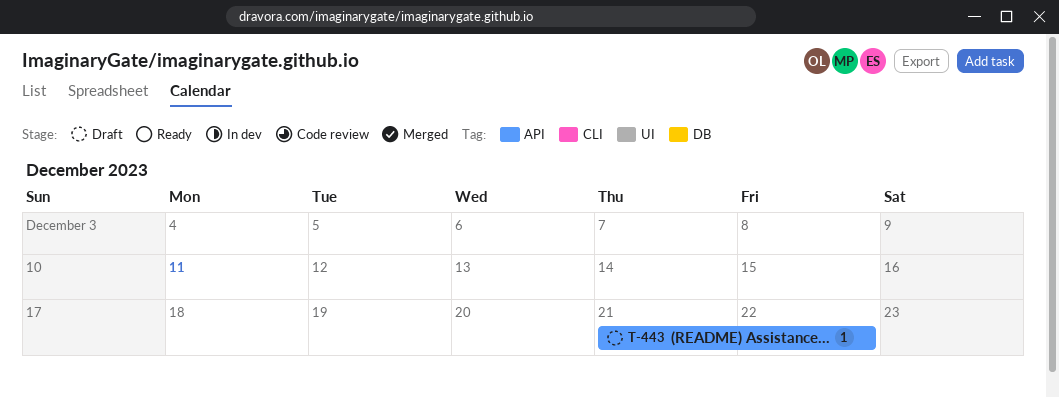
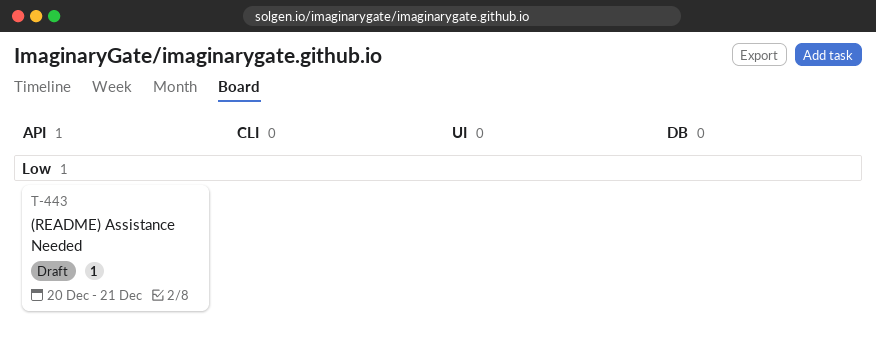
T-443, start: Dec 21 -> Dec 20
T-443, due: Dec 22 -> Dec 21

